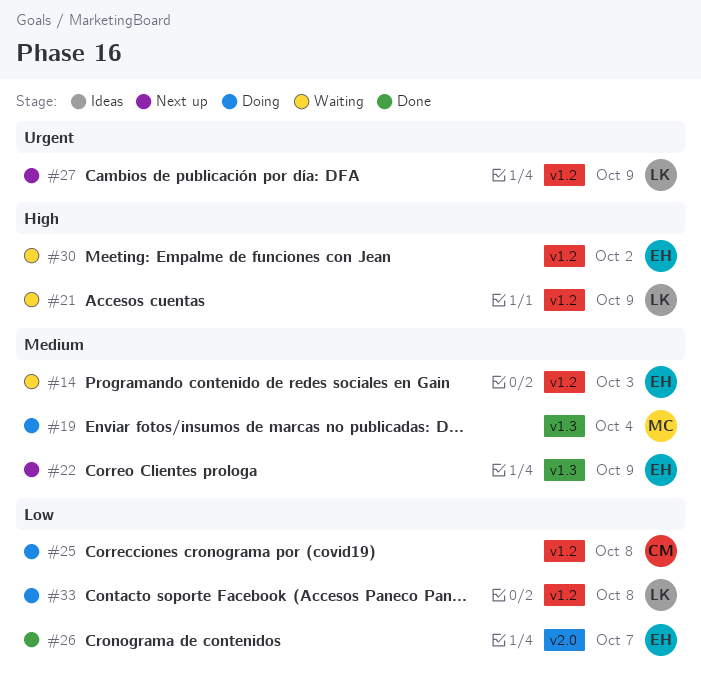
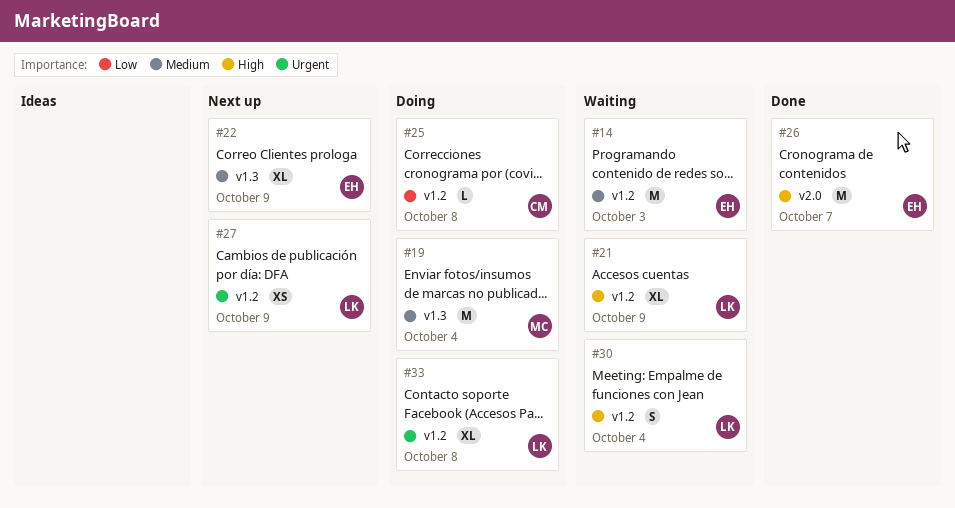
#26, priority: Low -> High
#30, owner: EH -> LK
#30, due: Oct 2 -> Oct 4
#33, priority: Low -> Urgent

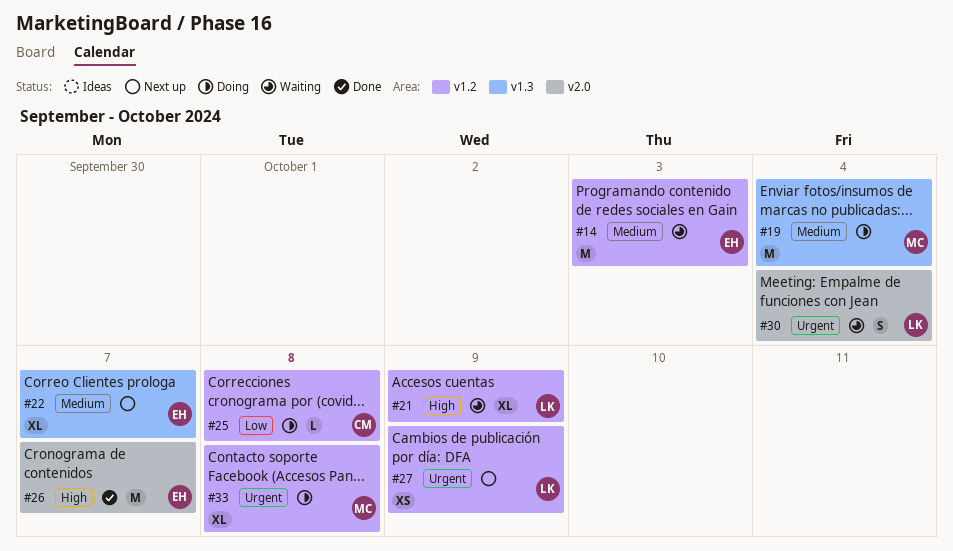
#22, due: Oct 9 -> Oct 7
#30, priority: High -> Urgent
#30, label: v1.2 -> v2.0
#33, owner: LK -> MC

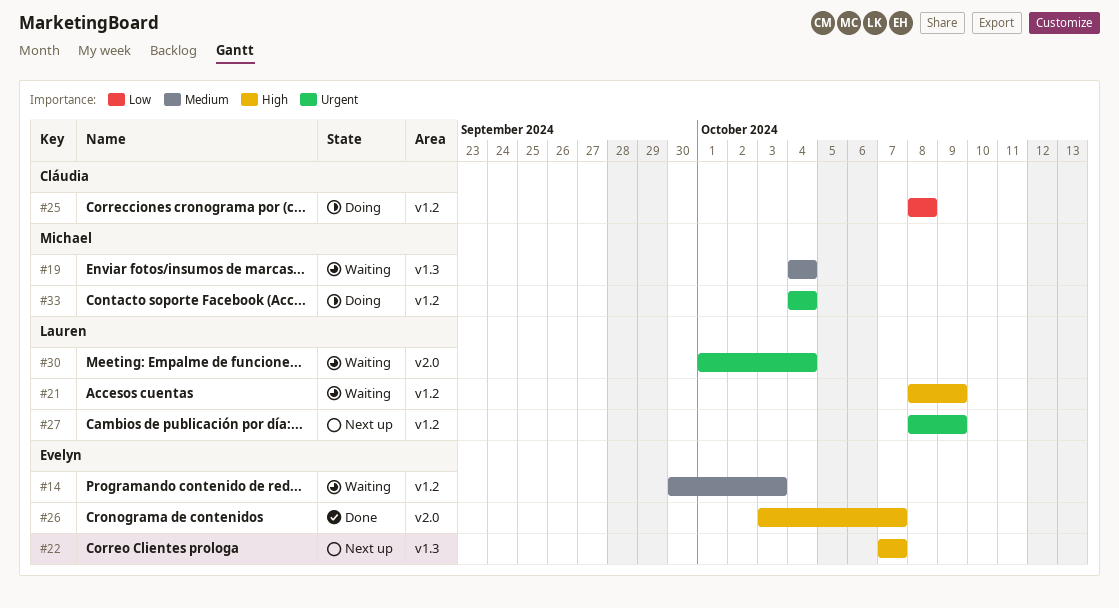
#19, status: Doing -> Waiting
#22, priority: Medium -> High
#33, due: Oct 8 -> Oct 4

